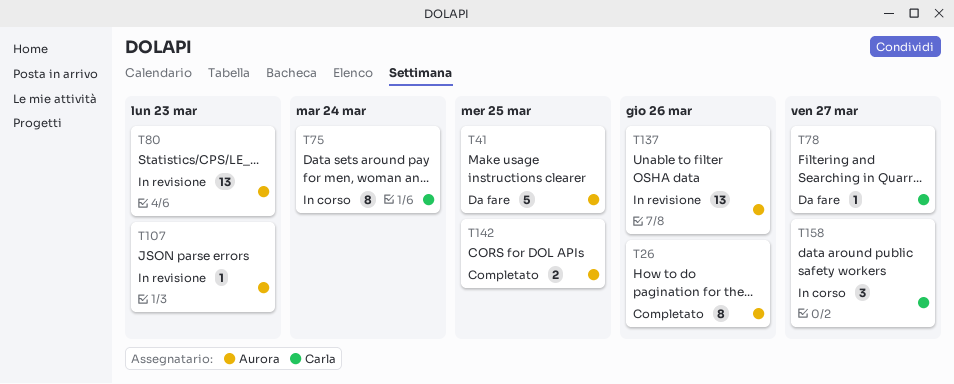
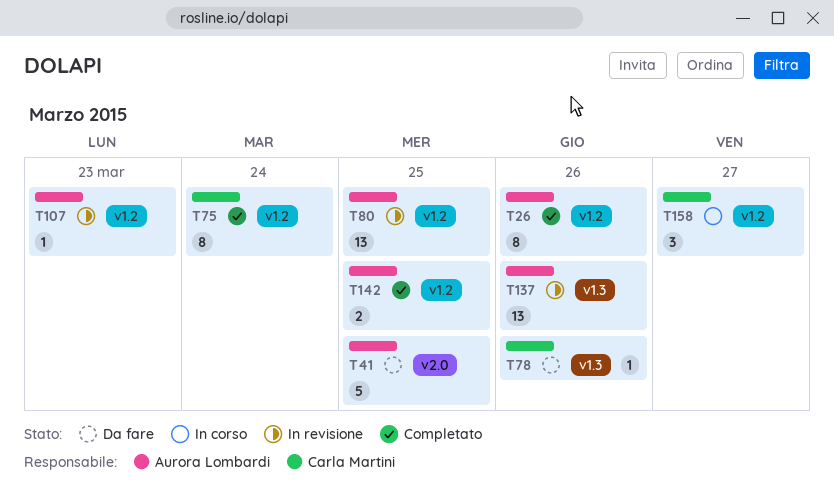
T75, status: In corso -> Completato
T78, due: Mar 27 -> Mar 26
T80, due: Mar 23 -> Mar 25

